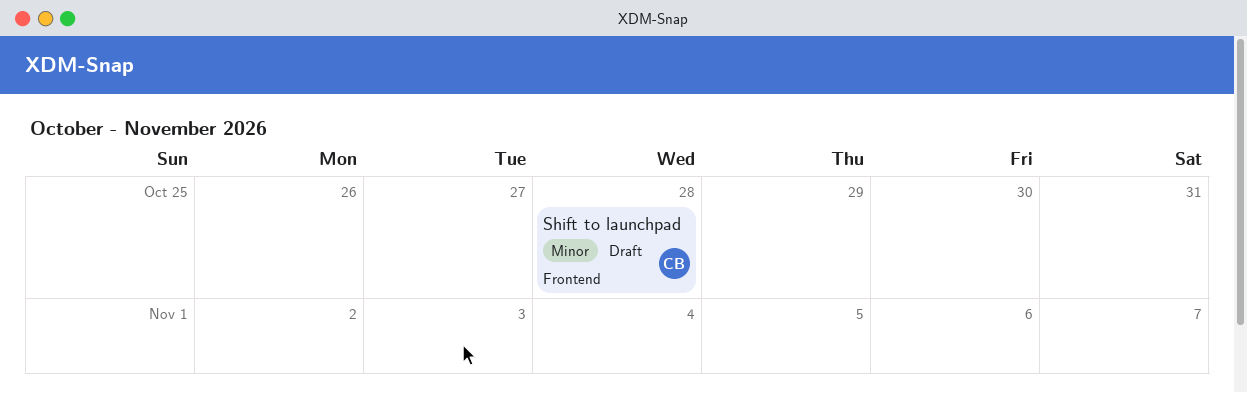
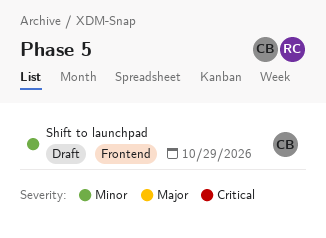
Shift to launchpad, due: Oct 28 -> Oct 29

